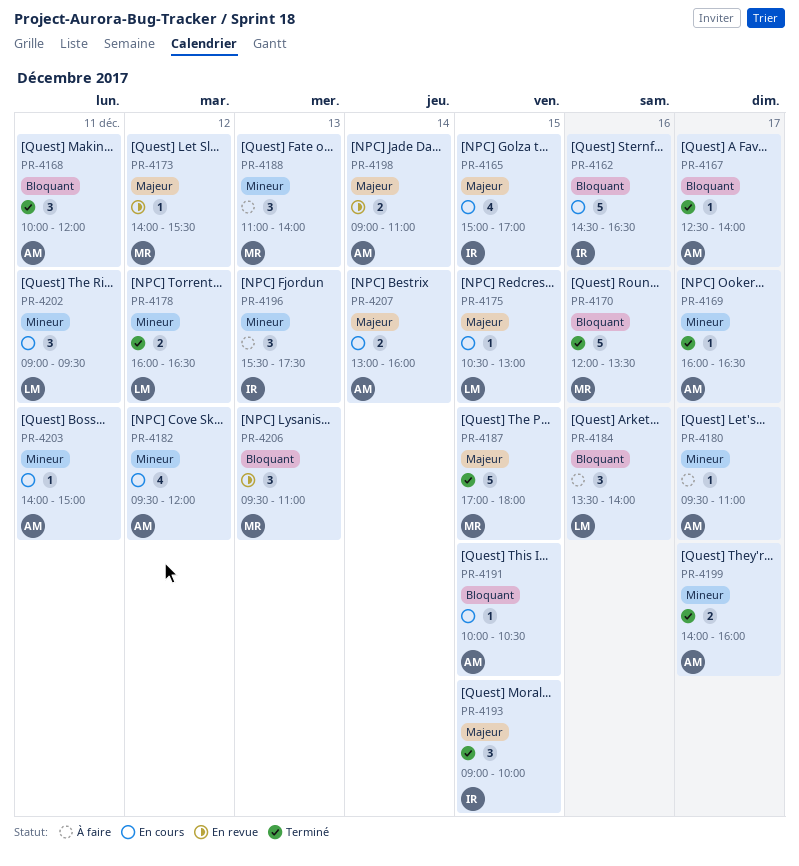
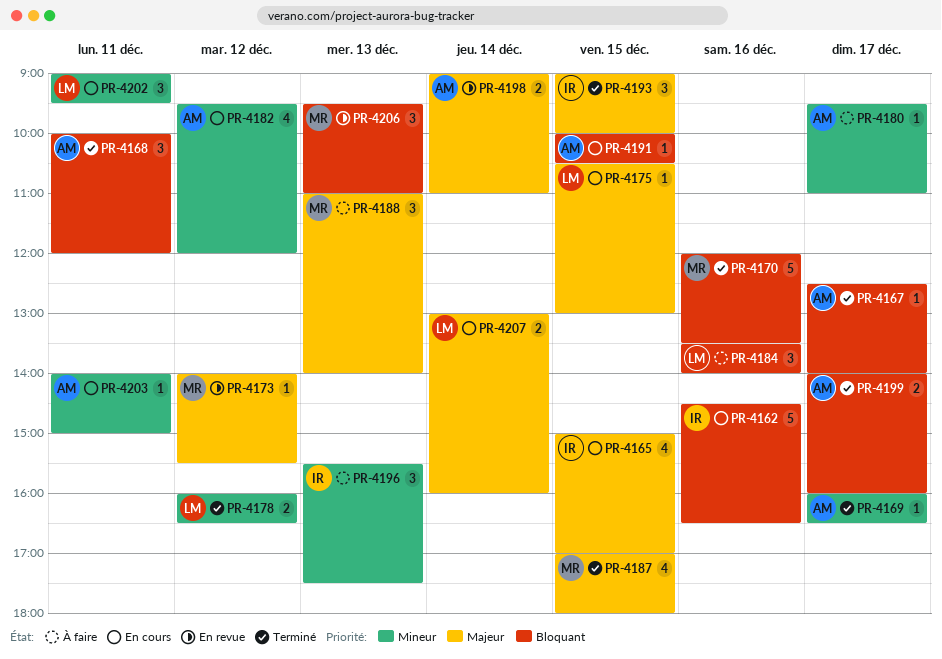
PR-4187, estimate: 5 -> 4
PR-4188, priority: Mineur -> Majeur
PR-4199, priority: Mineur -> Bloquant
PR-4207, owner: AM -> LM

